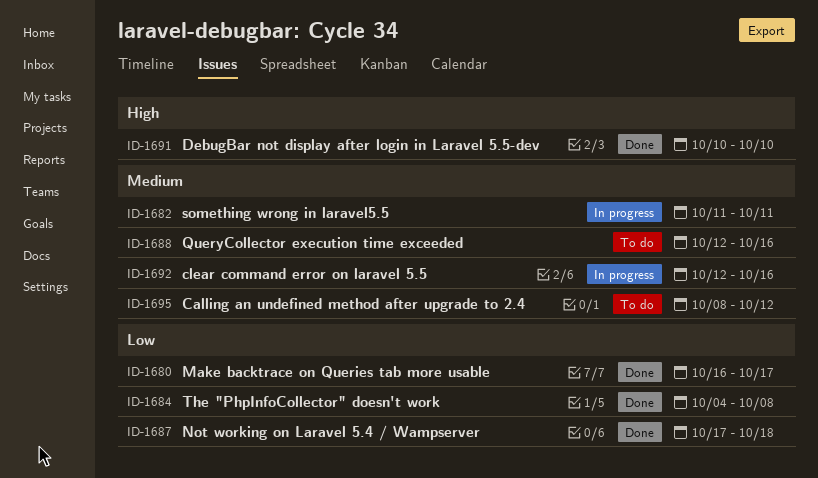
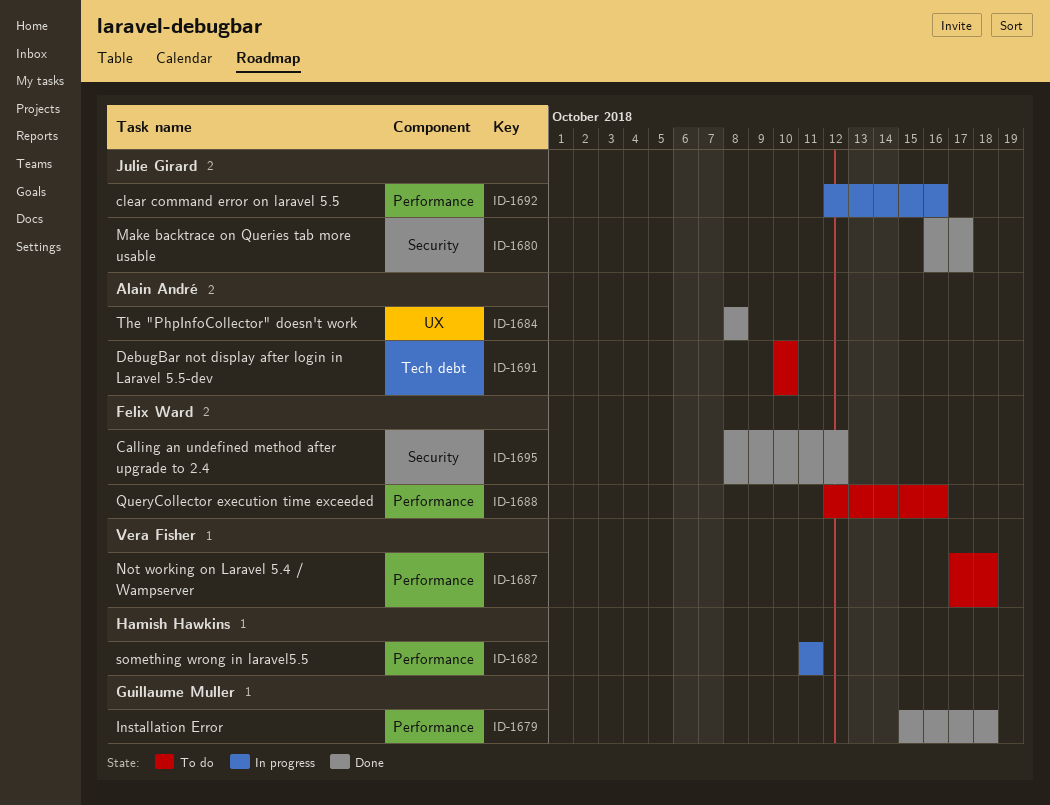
ID-1679: none -> present
ID-1684, start: Oct 4 -> Oct 8
ID-1687, status: Done -> To do
ID-1691, status: Done -> To do
ID-1695, status: To do -> Done

